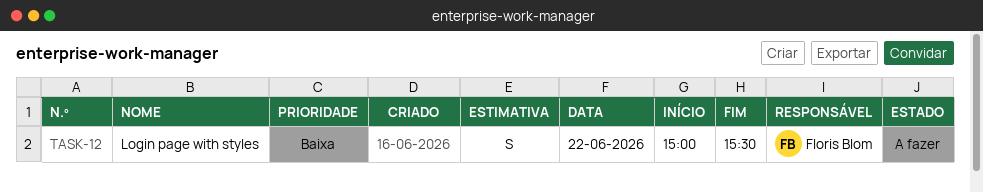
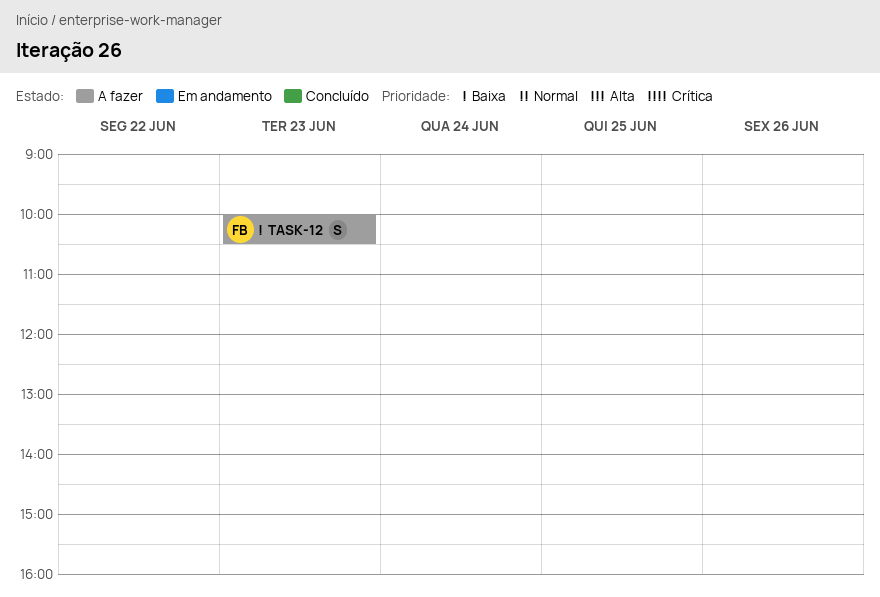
TASK-12, day: Jun 22 -> Jun 23
TASK-12, begins: 15:00 -> 10:00
TASK-12, ends: 15:30 -> 10:30

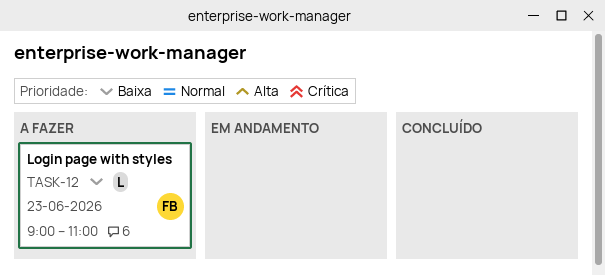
TASK-12, estimate: S -> L
TASK-12, begins: 10:00 -> 09:00
TASK-12, ends: 10:30 -> 11:00

